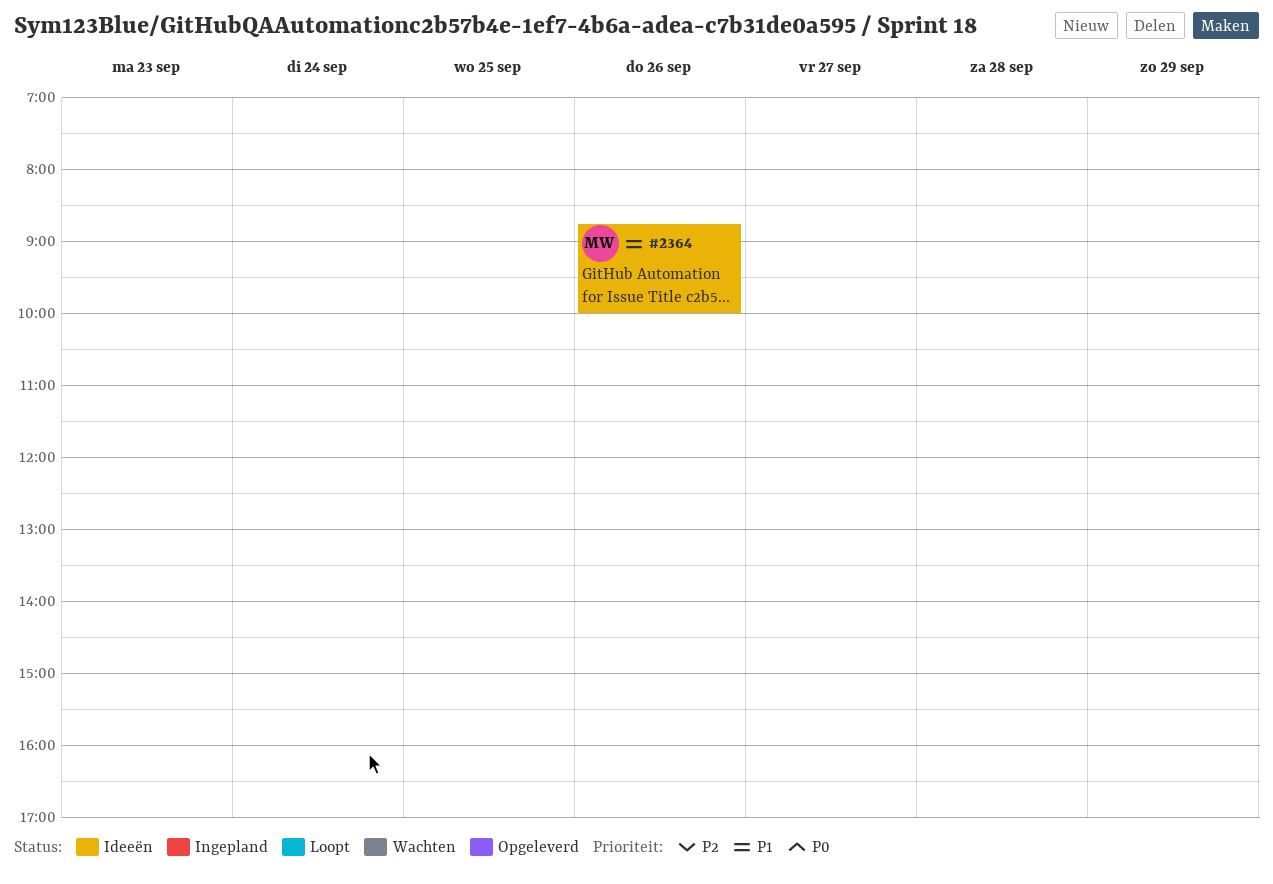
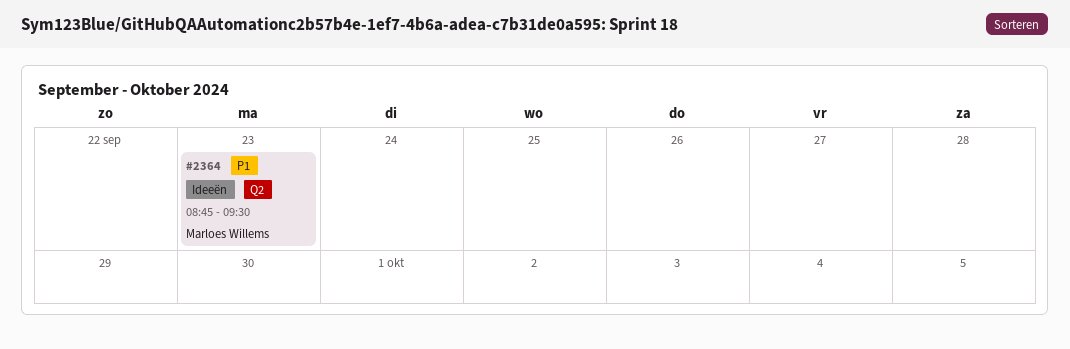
#2364, day: Sep 26 -> Sep 23
#2364, ends: 10:00 -> 09:30

